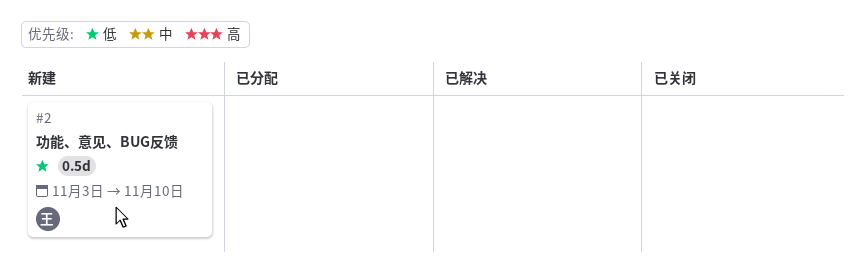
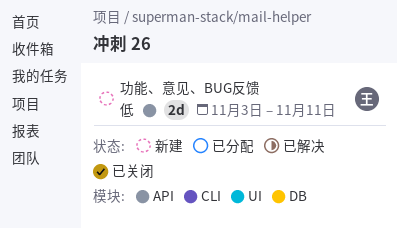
功能、意见、BUG反馈, estimate: 0.5d -> 2d
功能、意见、BUG反馈, due: Nov 10 -> Nov 11

